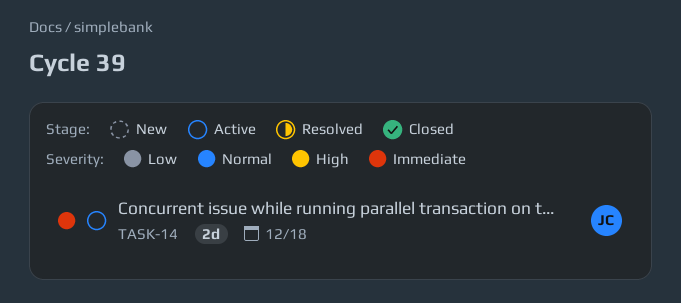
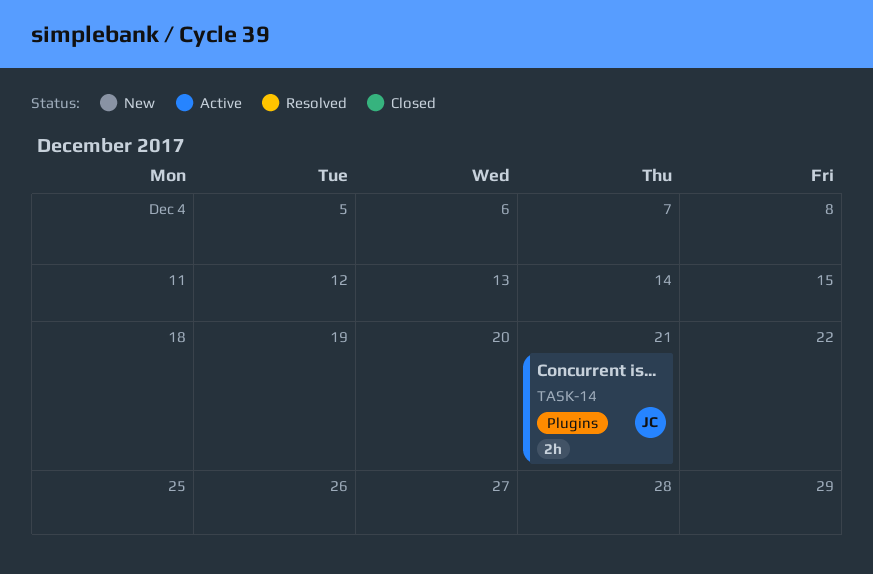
TASK-14, estimate: 2d -> 2h
TASK-14, due: Dec 18 -> Dec 21

